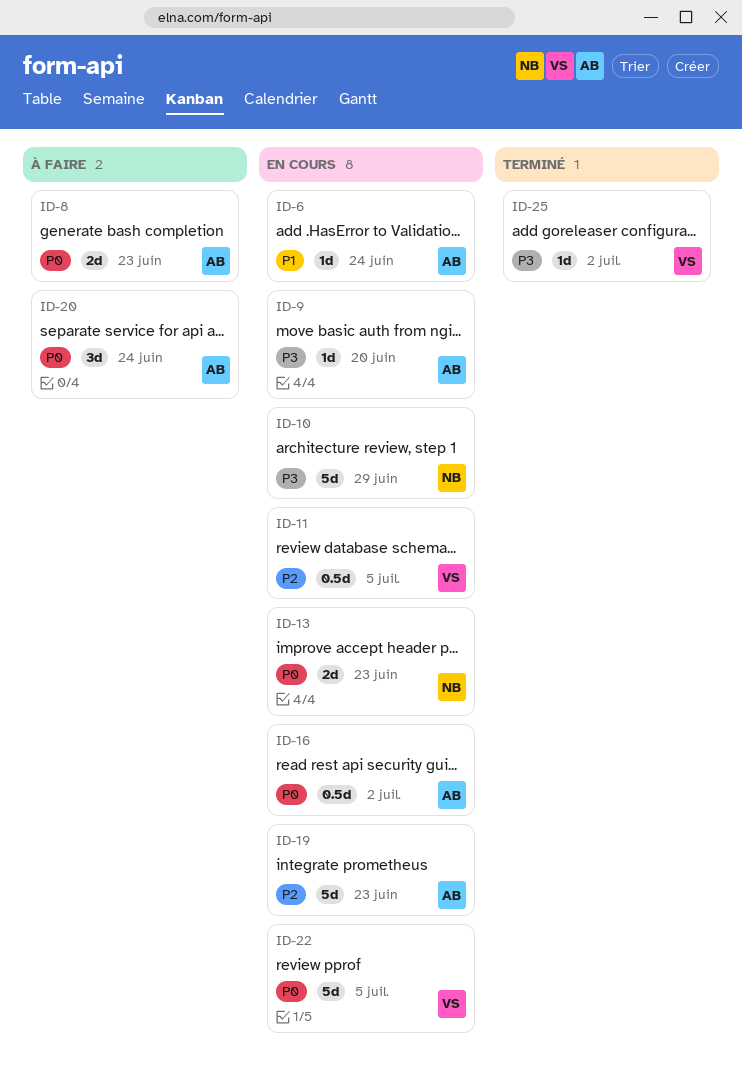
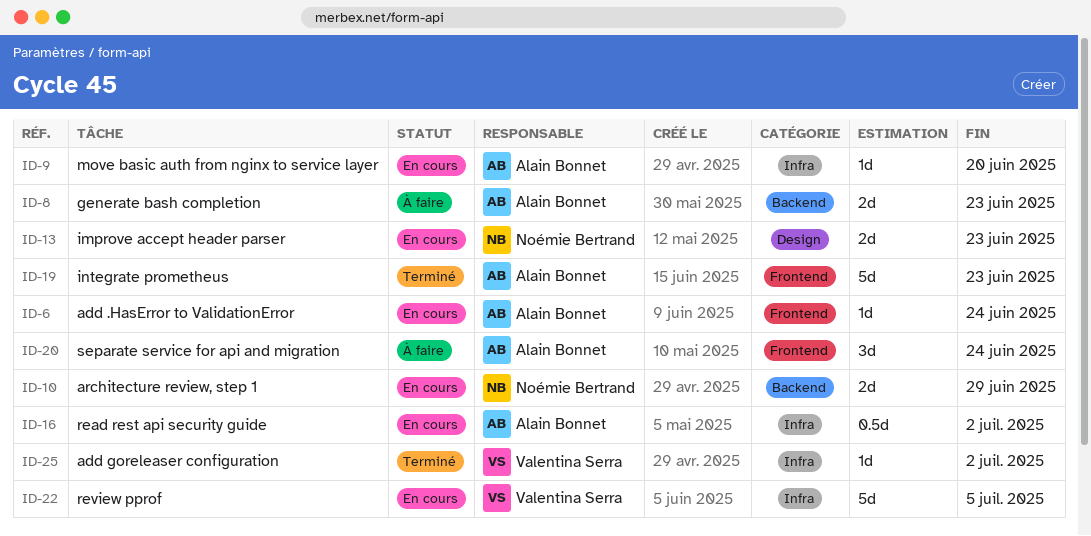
ID-10, estimate: 5d -> 2d
ID-11: present -> none
ID-19, status: En cours -> Terminé

